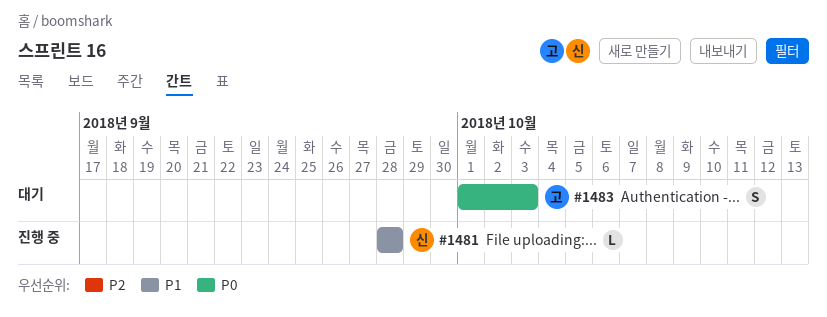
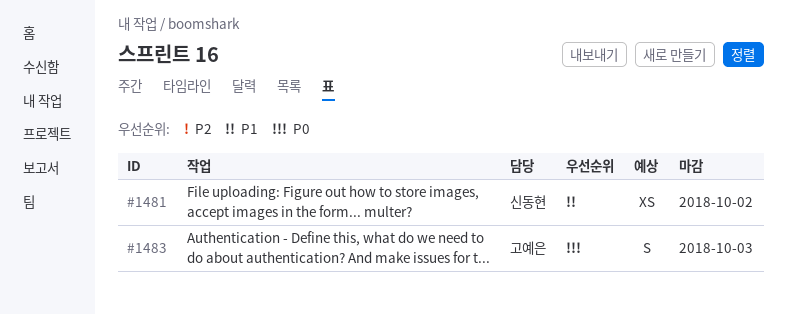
#1481, estimate: L -> XS
#1481, due: Sep 28 -> Oct 2

